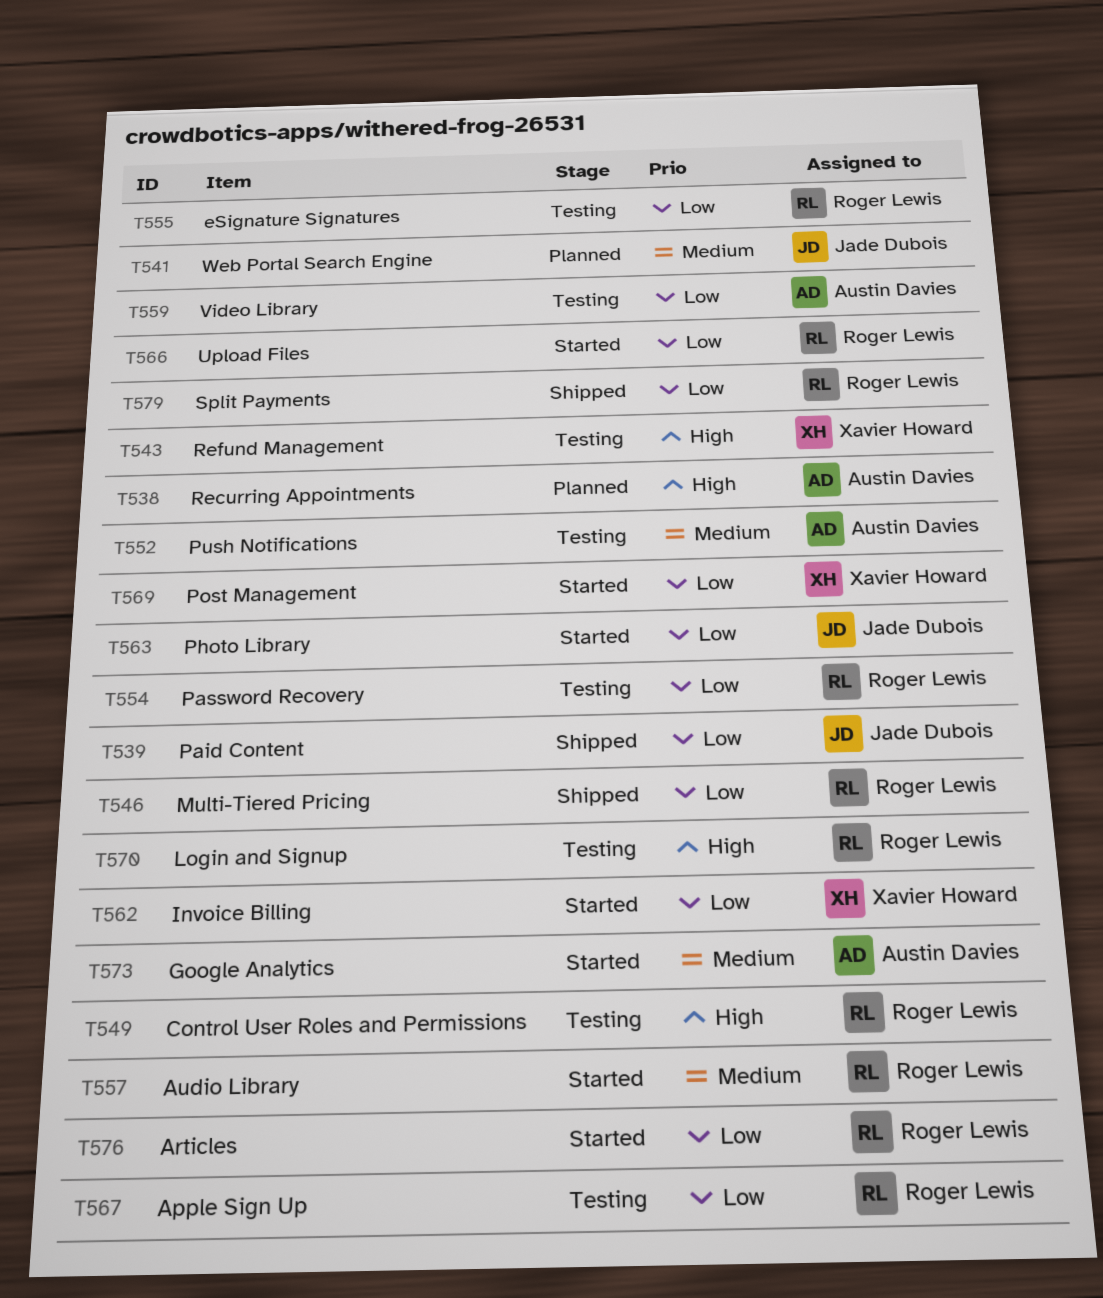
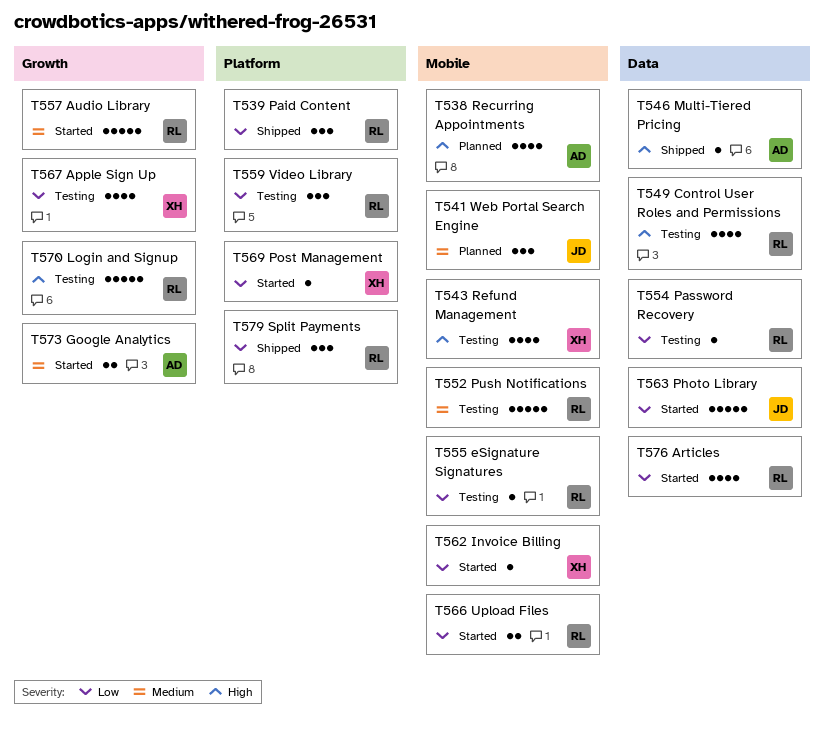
T539, owner: Jade Dubois -> Roger Lewis
T546, owner: Roger Lewis -> Austin Davies
T546, priority: Low -> High
T552, owner: Austin Davies -> Roger Lewis
T559, owner: Austin Davies -> Roger Lewis
T567, owner: Roger Lewis -> Xavier Howard

